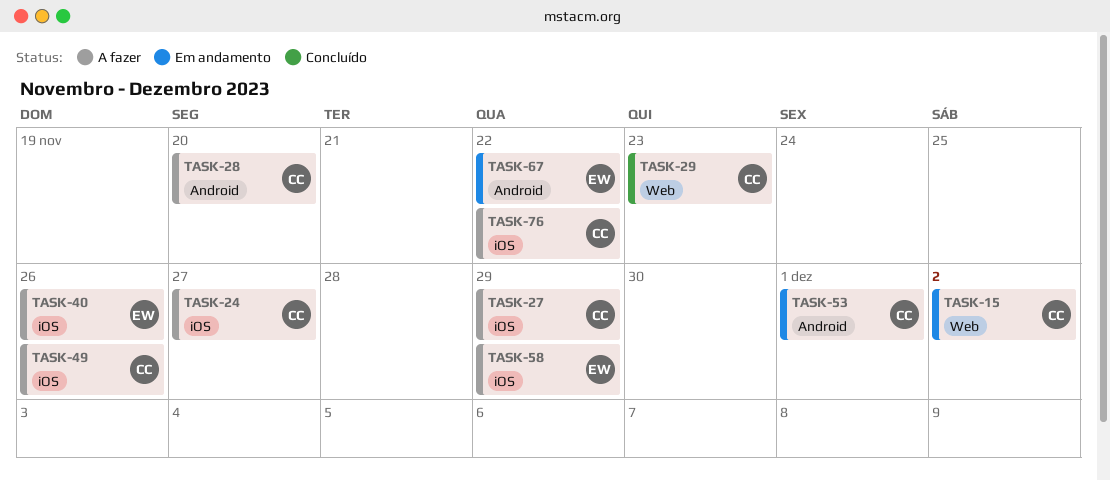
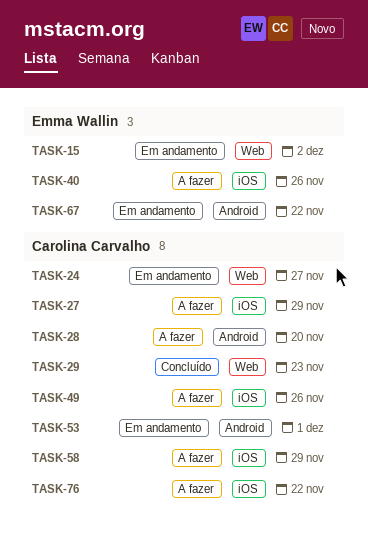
TASK-15, owner: Carolina Carvalho -> Emma Wallin
TASK-24, status: A fazer -> Em andamento
TASK-24, label: iOS -> Web
TASK-58, owner: Emma Wallin -> Carolina Carvalho

